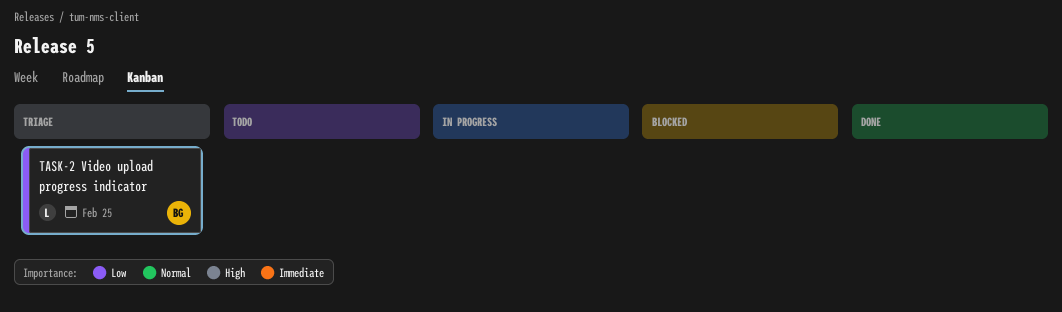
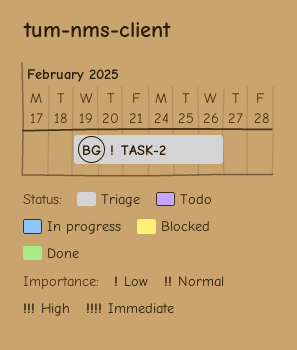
TASK-2, due: Feb 25 -> Feb 26

